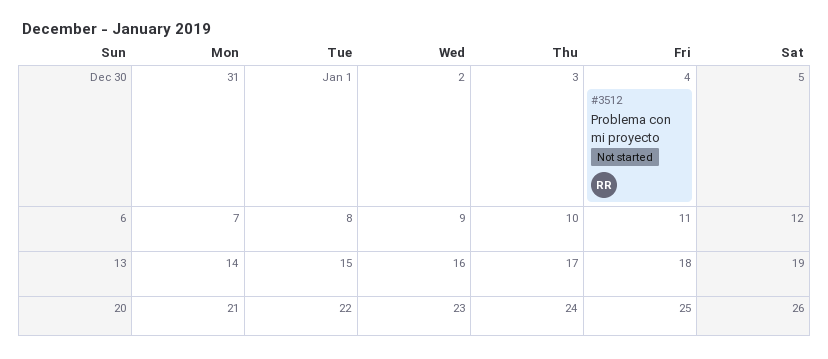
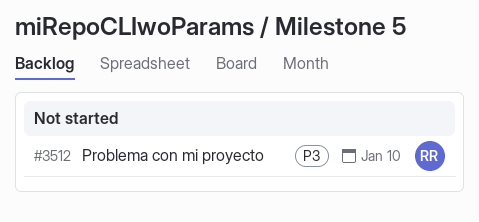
#3512, due: Jan 4 -> Jan 10

